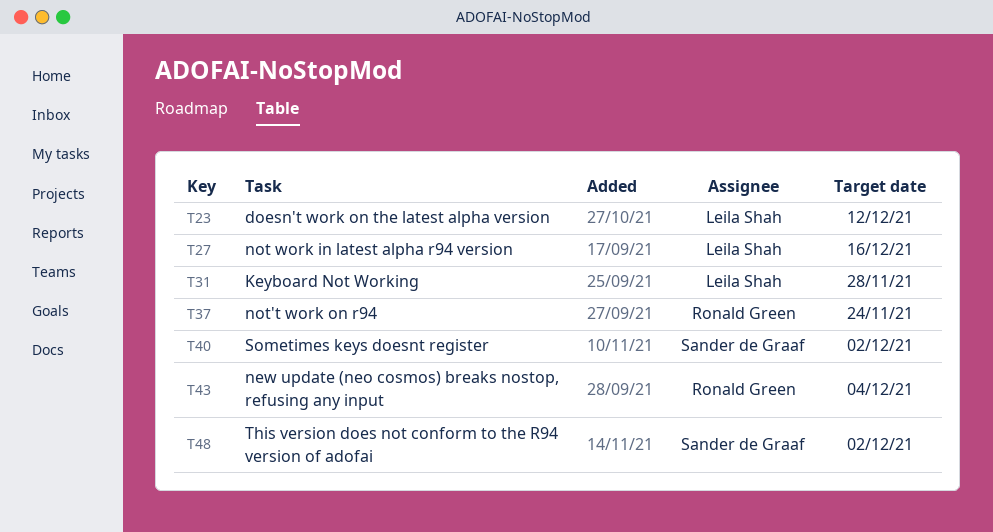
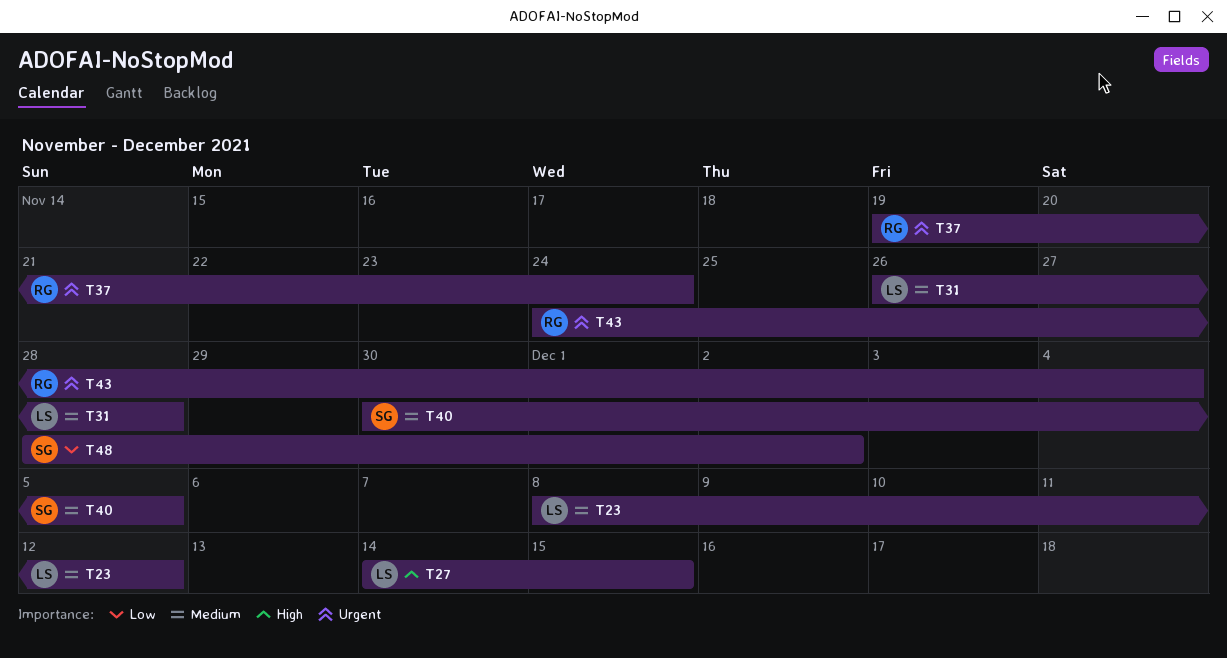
T27, due: Dec 16 -> Dec 15
T40, due: Dec 2 -> Dec 5

